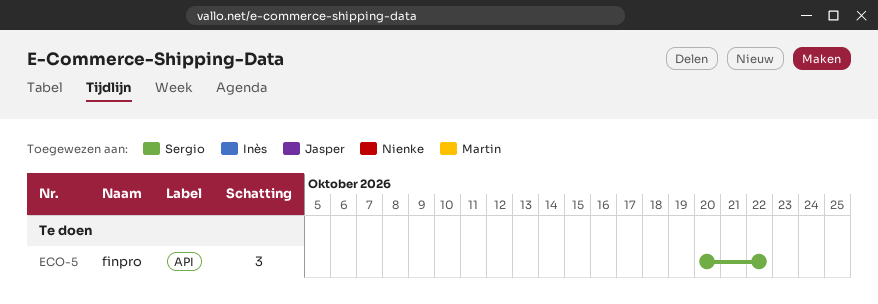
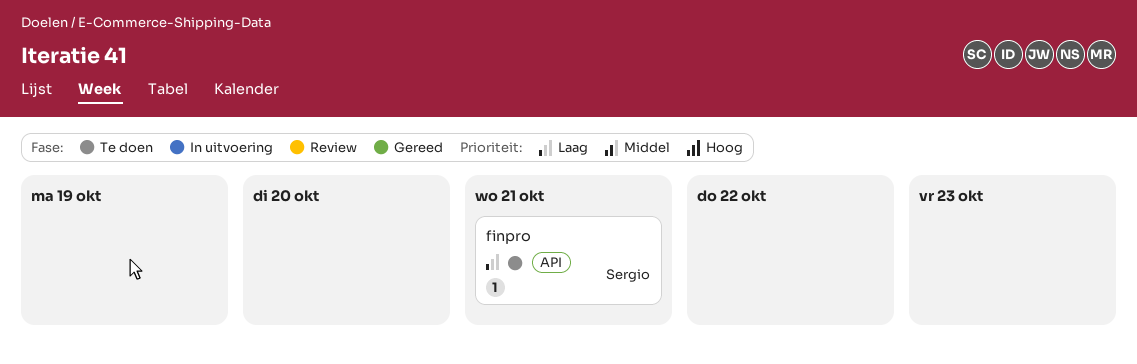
finpro, estimate: 3 -> 1
finpro, due: Oct 22 -> Oct 21

